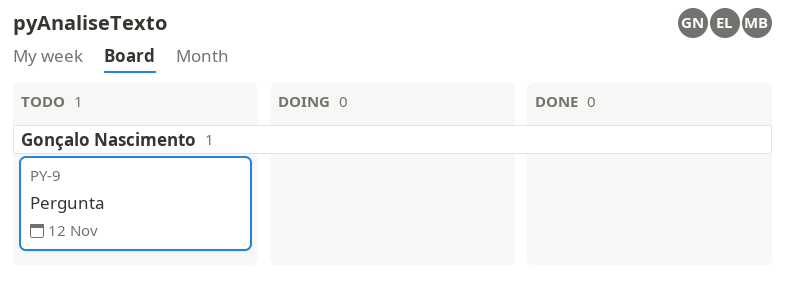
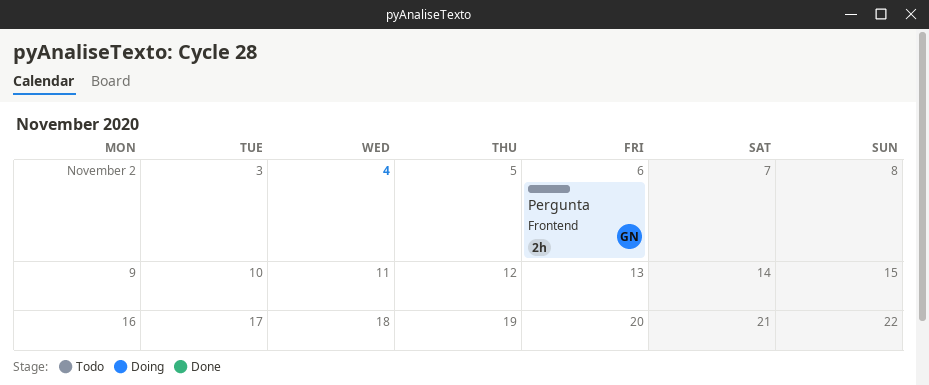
Pergunta, due: Nov 12 -> Nov 6

